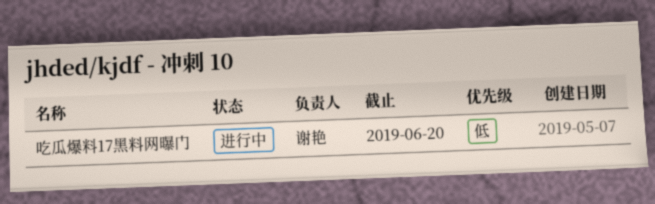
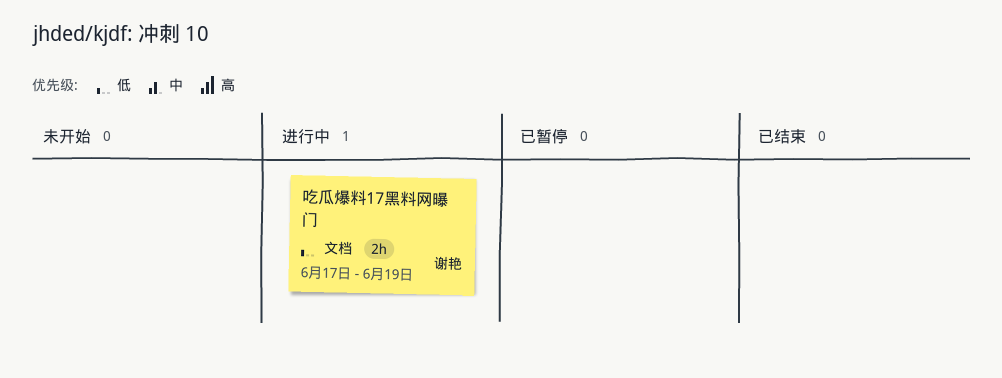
吃瓜爆料17黑料网曝门, due: Jun 20 -> Jun 19

